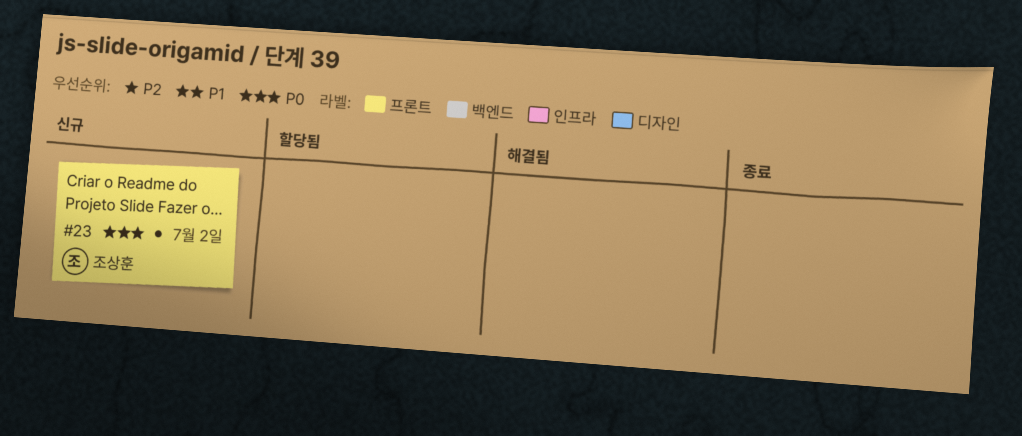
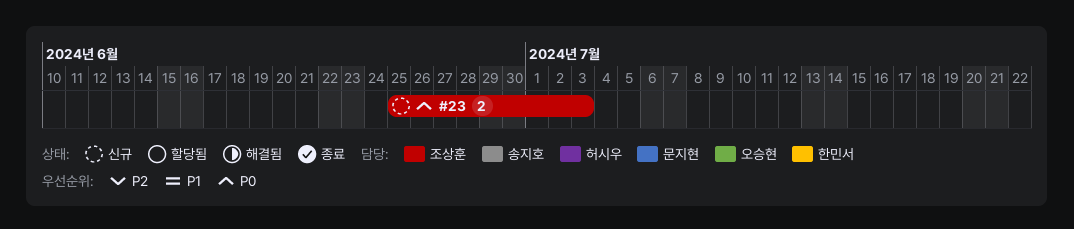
#23, estimate: 1 -> 2
#23, due: Jul 2 -> Jul 3

